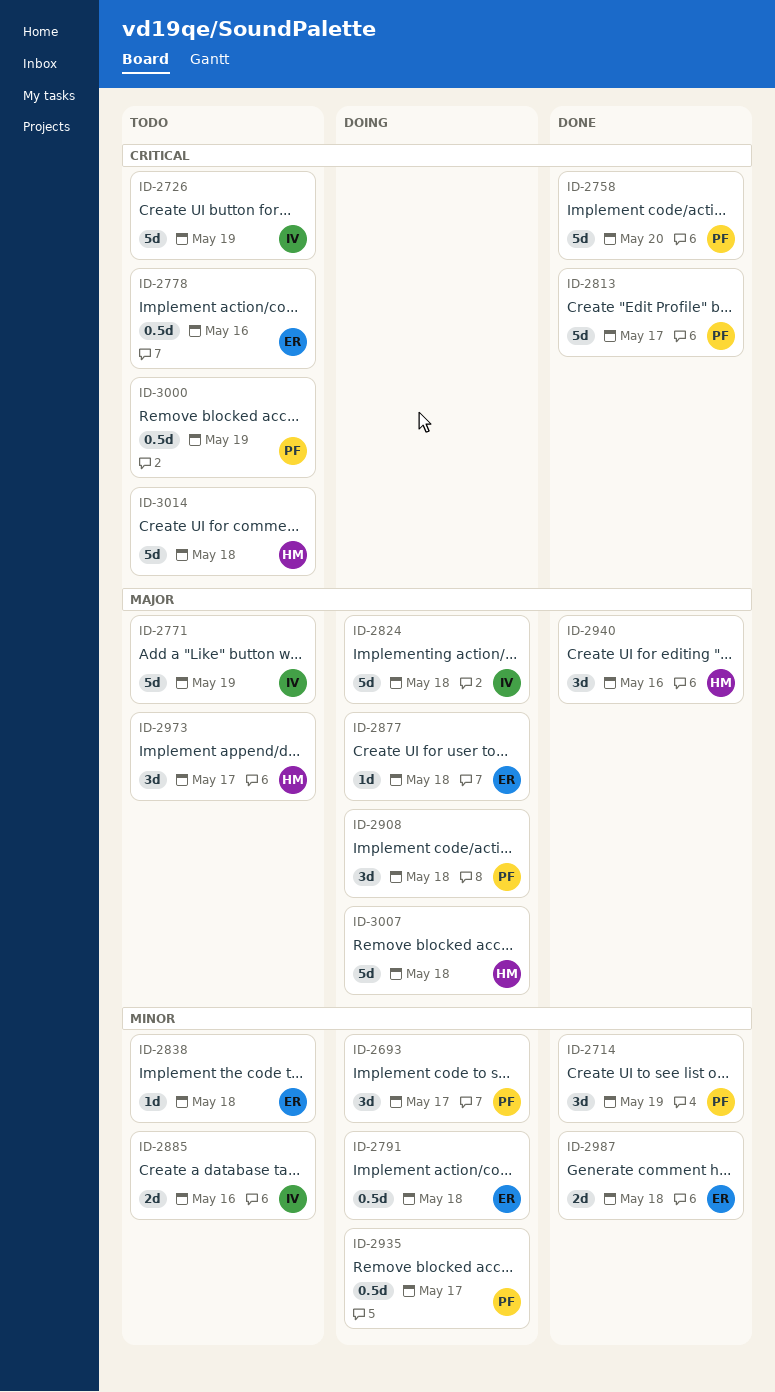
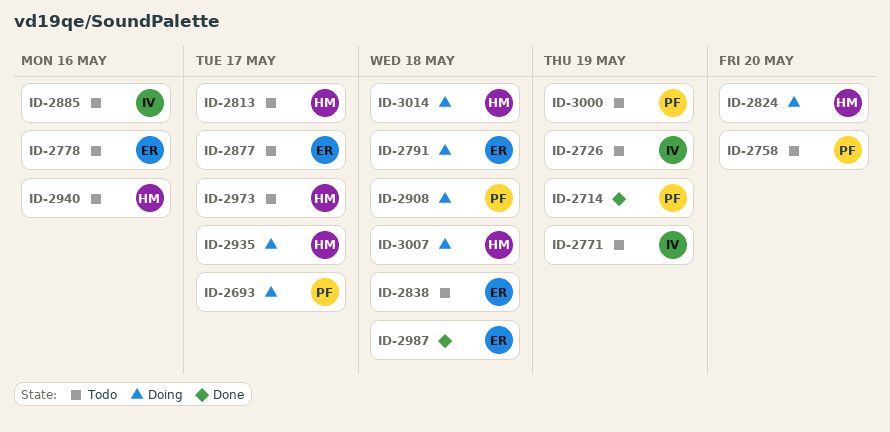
ID-2758, status: Done -> Todo
ID-2813, status: Done -> Todo
ID-2813, owner: PF -> HM
ID-2824, owner: IV -> HM
ID-2824, due: May 18 -> May 20
ID-2877, status: Doing -> Todo
ID-2877, due: May 18 -> May 17
ID-2935, owner: PF -> HM
ID-2940, status: Done -> Todo
ID-3014, status: Todo -> Doing

